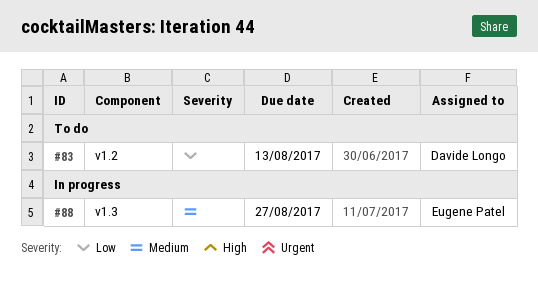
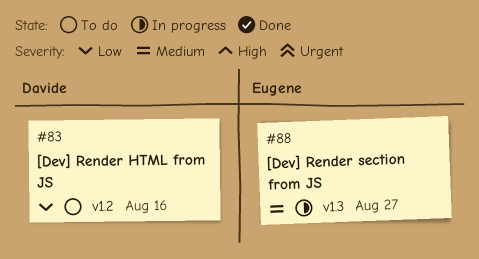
#83, due: Aug 13 -> Aug 16

